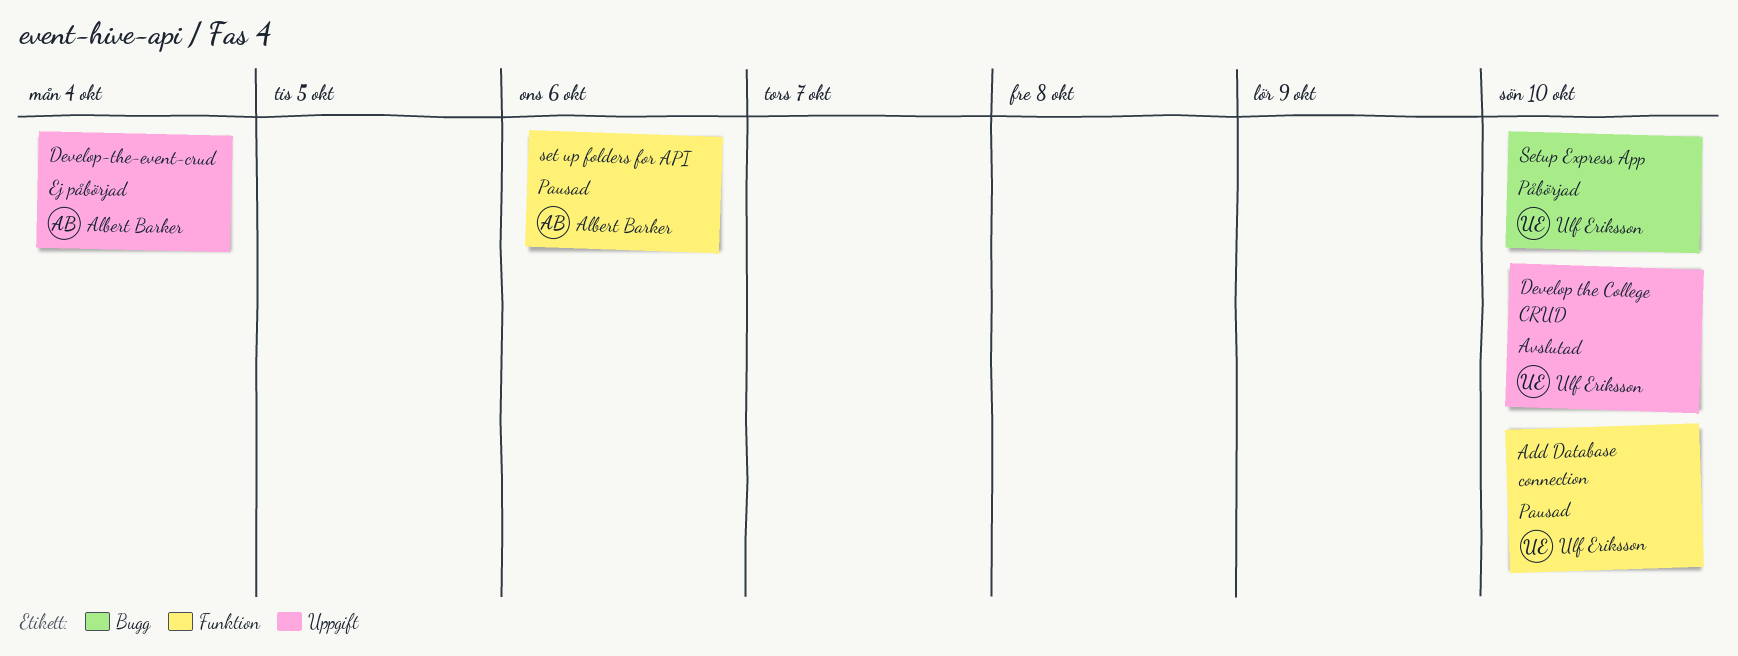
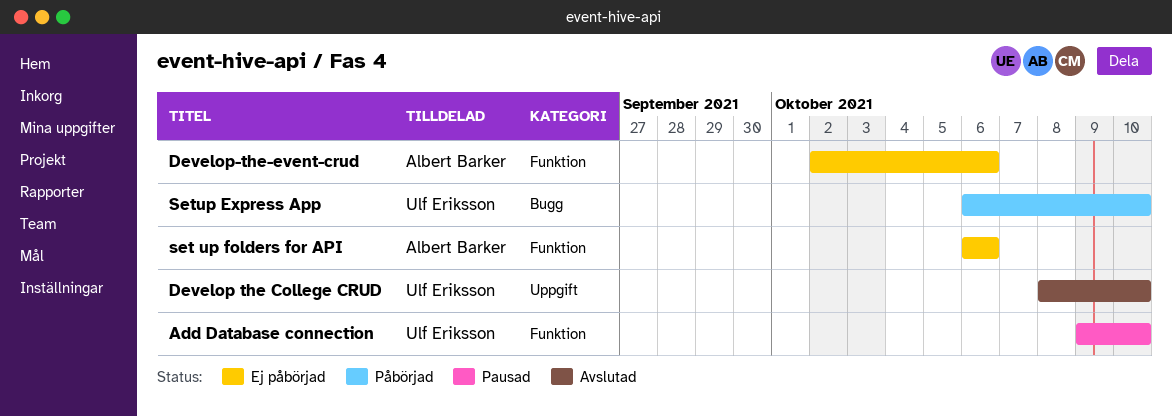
Develop-the-event-crud, label: Uppgift -> Funktion
Develop-the-event-crud, due: Oct 4 -> Oct 6
set up folders for API, status: Pausad -> Ej påbörjad

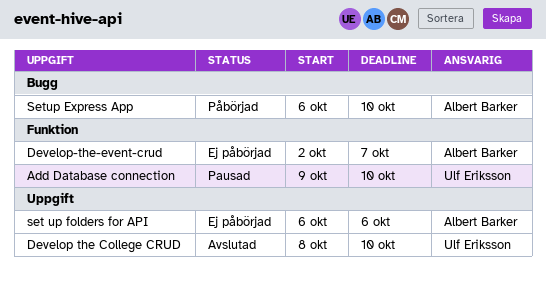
Develop-the-event-crud, due: Oct 6 -> Oct 7
set up folders for API, label: Funktion -> Uppgift
Setup Express App, owner: Ulf Eriksson -> Albert Barker

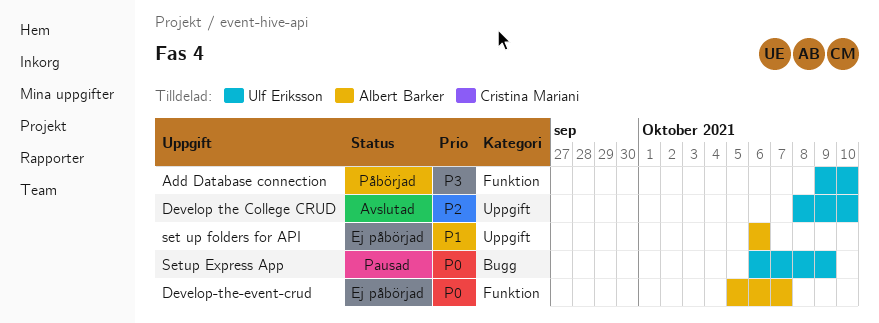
Add Database connection, status: Pausad -> Påbörjad
Develop-the-event-crud, start: Oct 2 -> Oct 5
Setup Express App, status: Påbörjad -> Pausad
Setup Express App, owner: Albert Barker -> Ulf Eriksson
Setup Express App, due: Oct 10 -> Oct 9

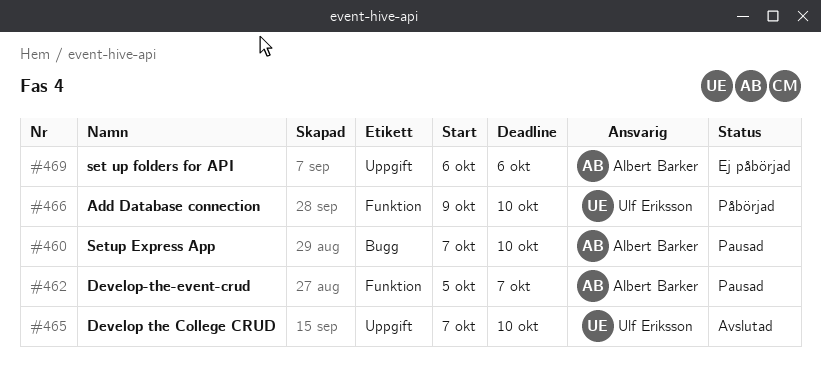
Develop the College CRUD, start: Oct 8 -> Oct 7
Develop-the-event-crud, status: Ej påbörjad -> Pausad
Setup Express App, owner: Ulf Eriksson -> Albert Barker
Setup Express App, start: Oct 6 -> Oct 7
Setup Express App, due: Oct 9 -> Oct 10

